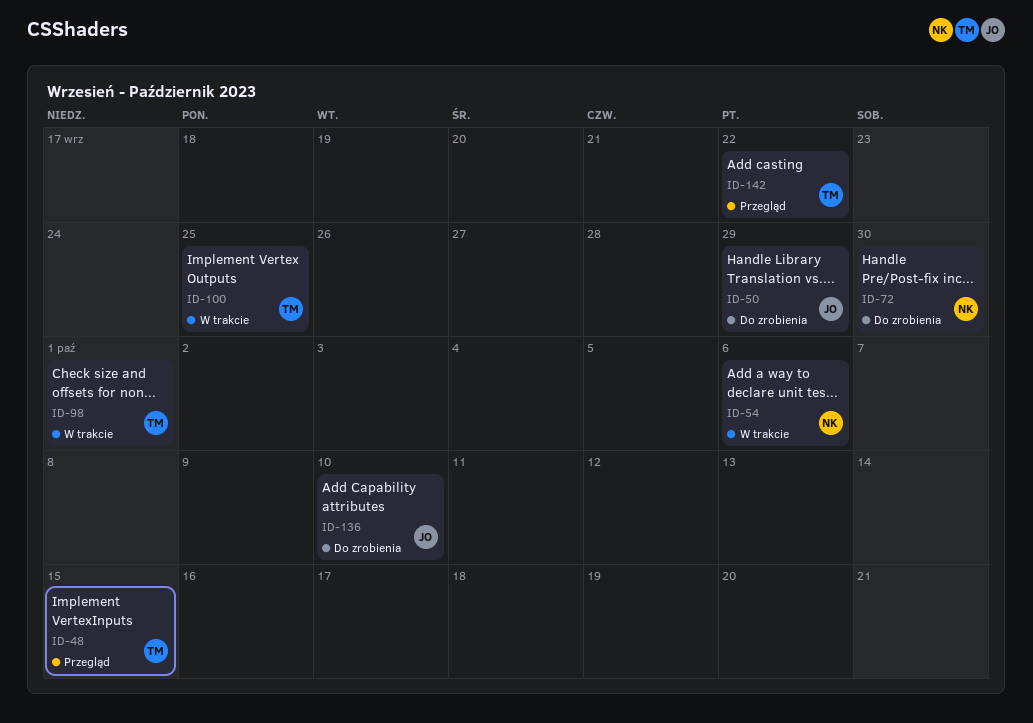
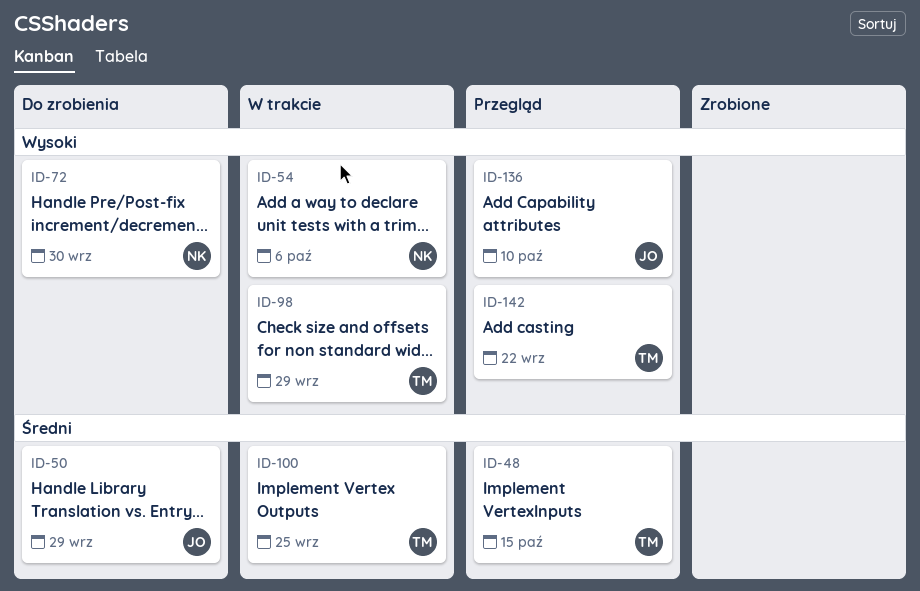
ID-98, due: Oct 1 -> Sep 29
ID-136, status: Do zrobienia -> Przegląd

